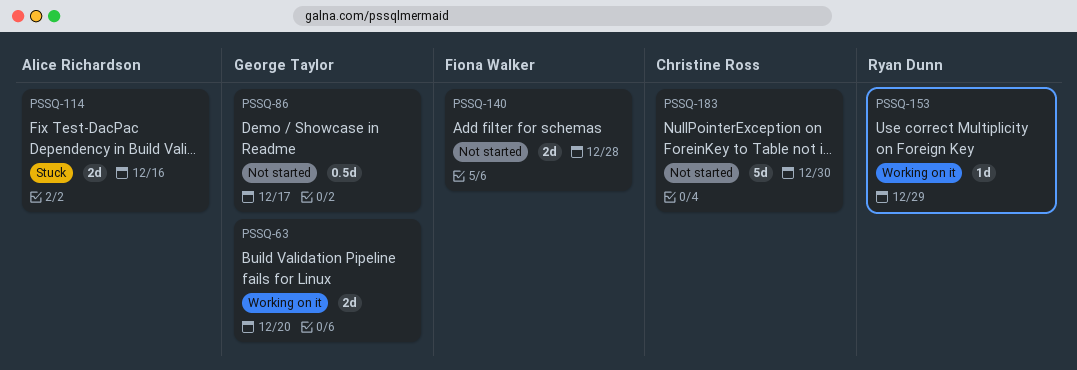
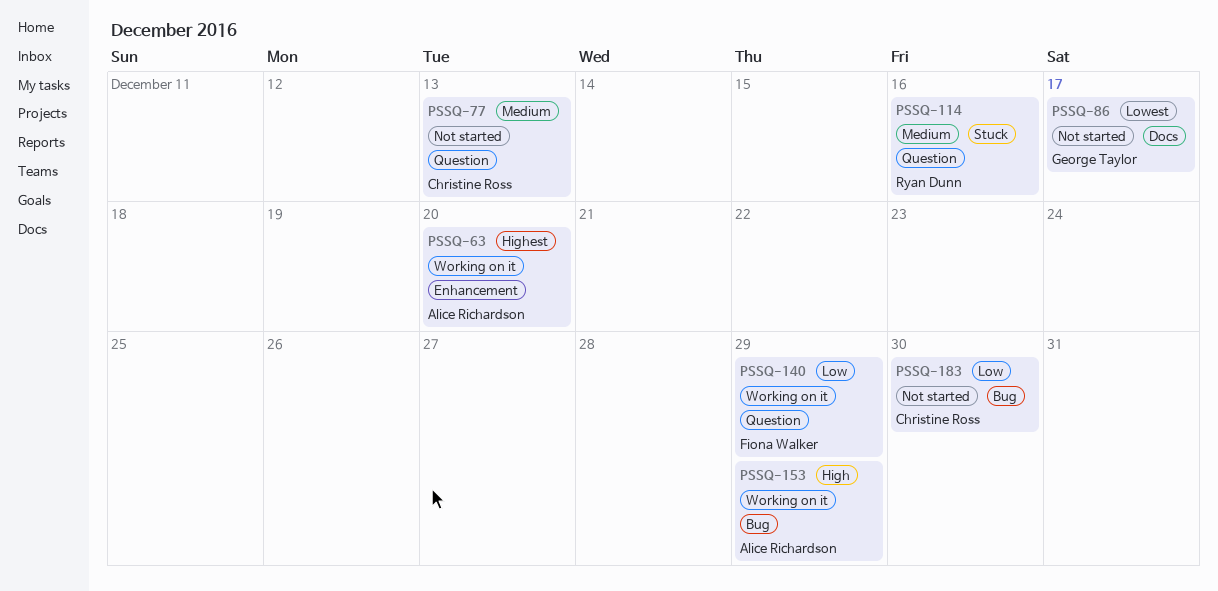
PSSQ-63, owner: George Taylor -> Alice Richardson
PSSQ-77: none -> present
PSSQ-114, owner: Alice Richardson -> Ryan Dunn
PSSQ-140, status: Not started -> Working on it
PSSQ-140, due: Dec 28 -> Dec 29
PSSQ-153, owner: Ryan Dunn -> Alice Richardson

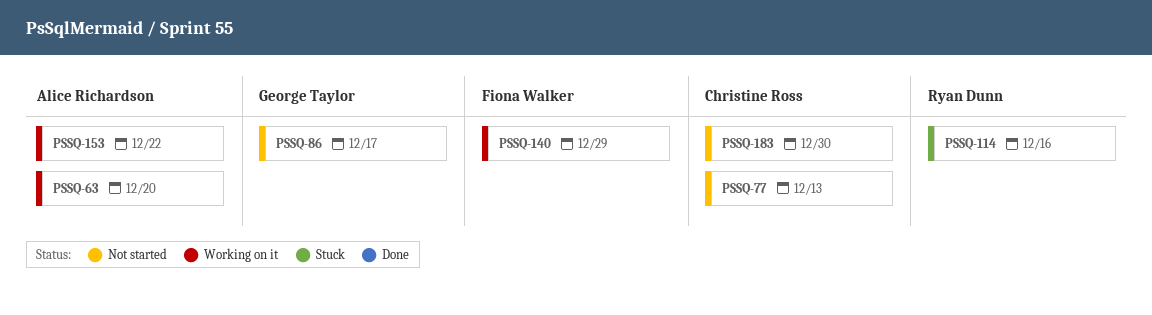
PSSQ-153, due: Dec 29 -> Dec 22

